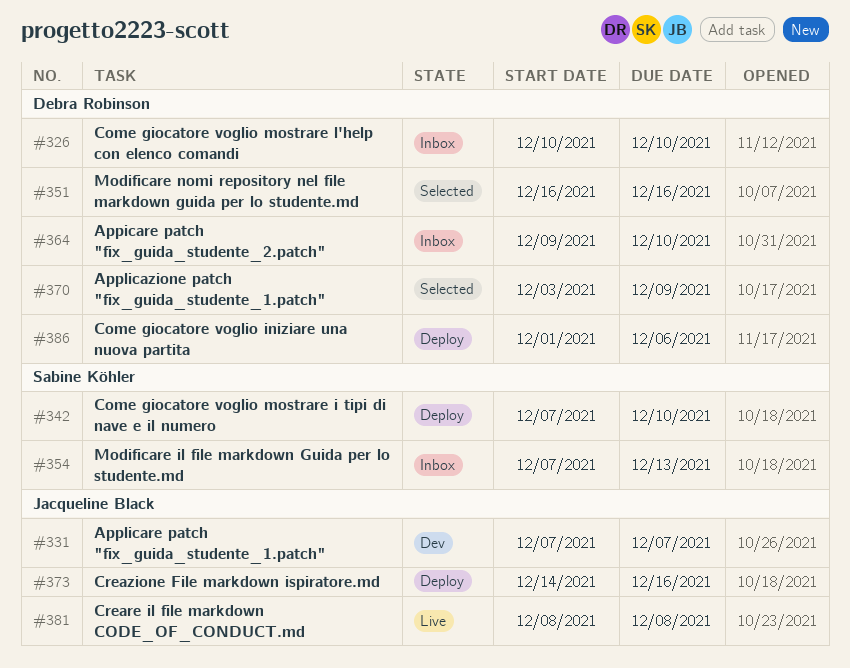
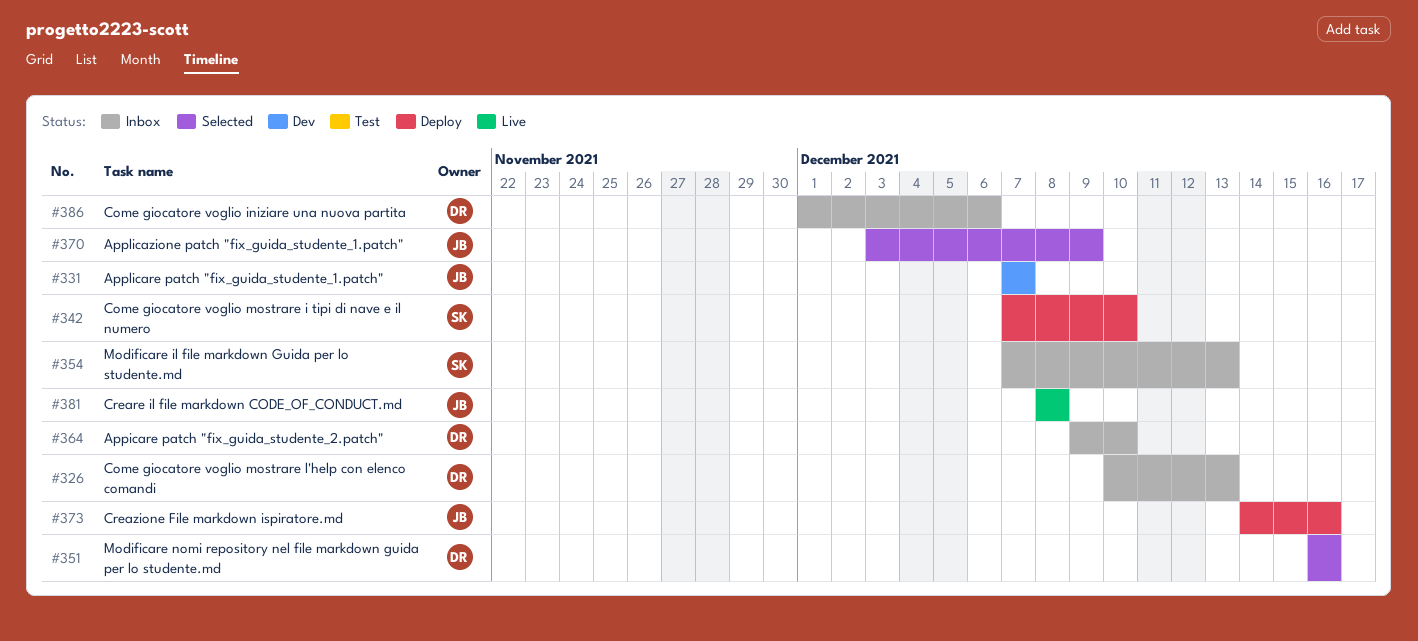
#326, due: Dec 10 -> Dec 13
#370, owner: Debra Robinson -> Jacqueline Black
#386, status: Deploy -> Inbox

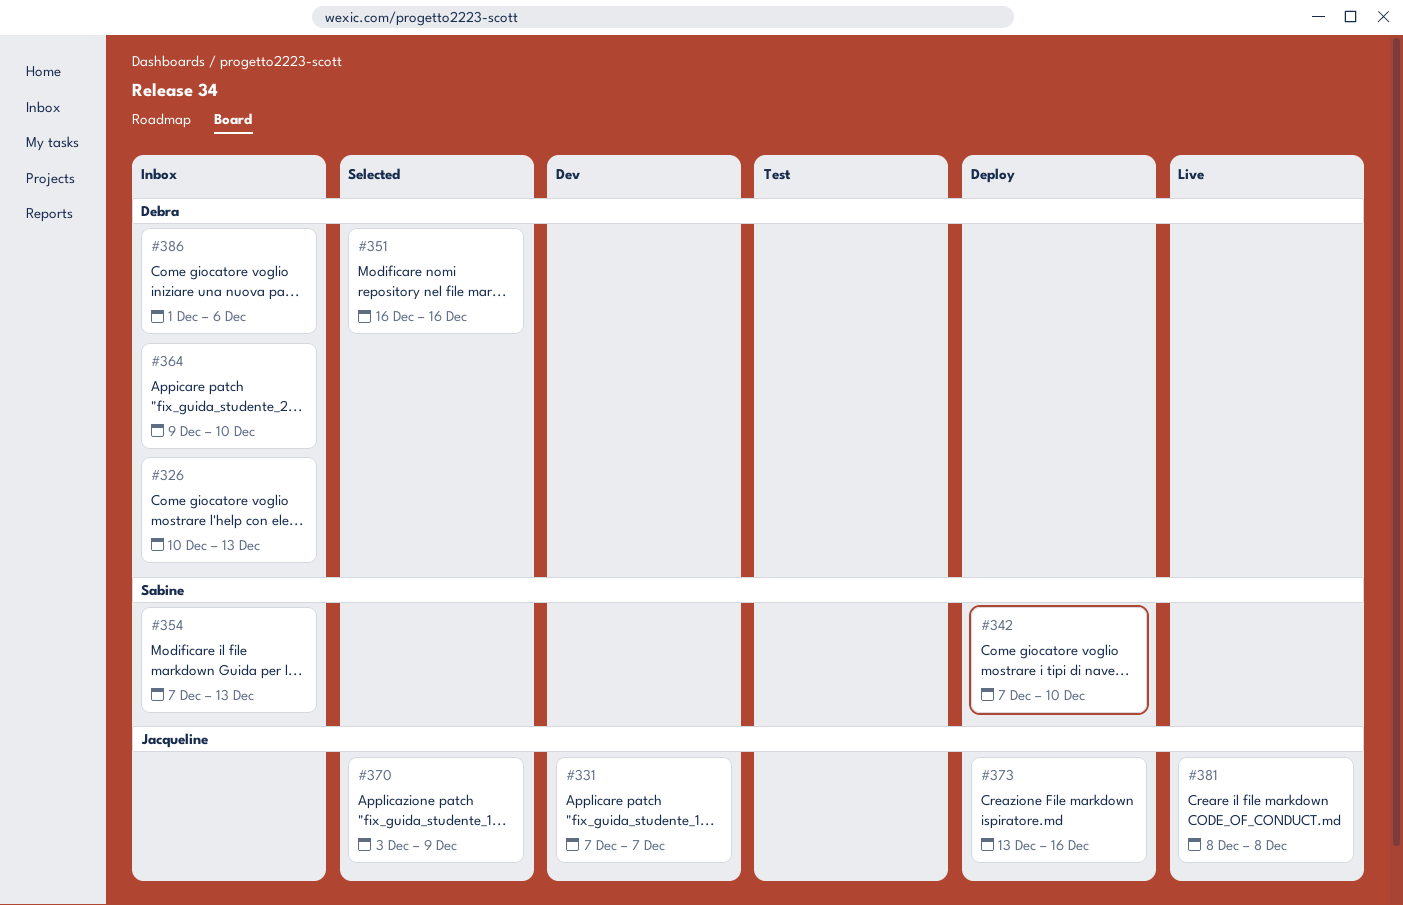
#373, start: Dec 14 -> Dec 13

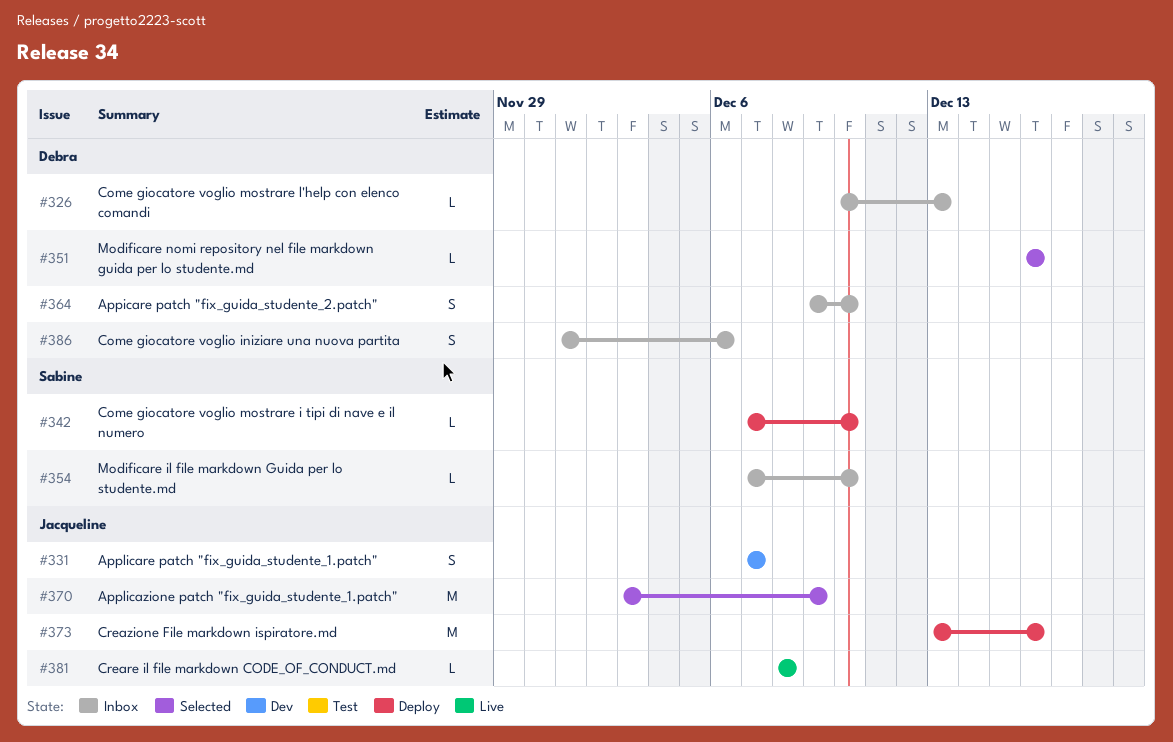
#354, due: Dec 13 -> Dec 10

